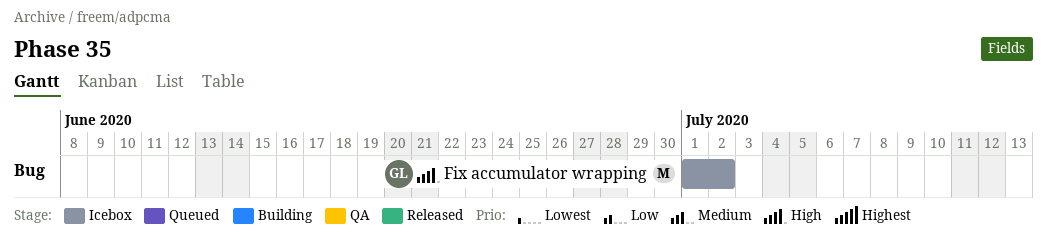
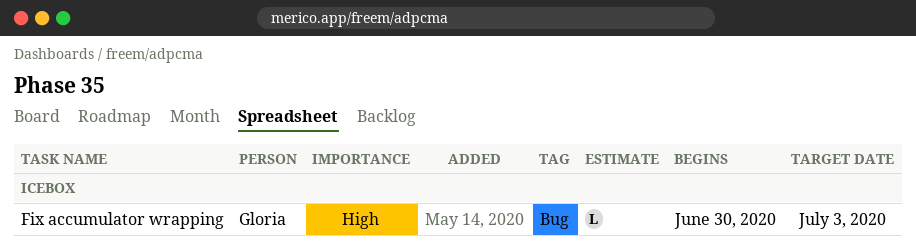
Fix accumulator wrapping, estimate: M -> L
Fix accumulator wrapping, start: Jul 1 -> Jun 30
Fix accumulator wrapping, due: Jul 2 -> Jul 3

